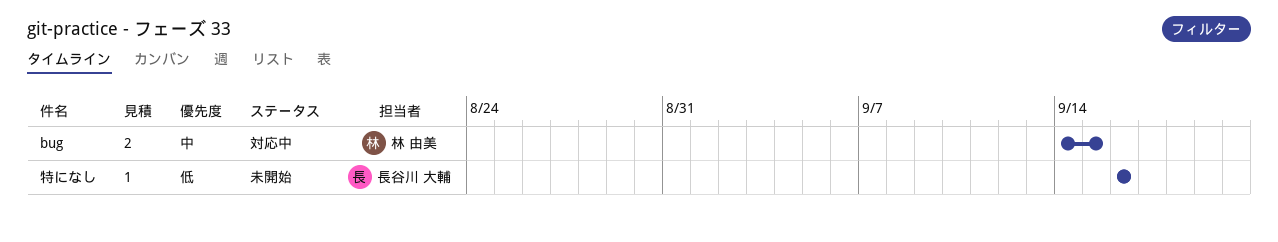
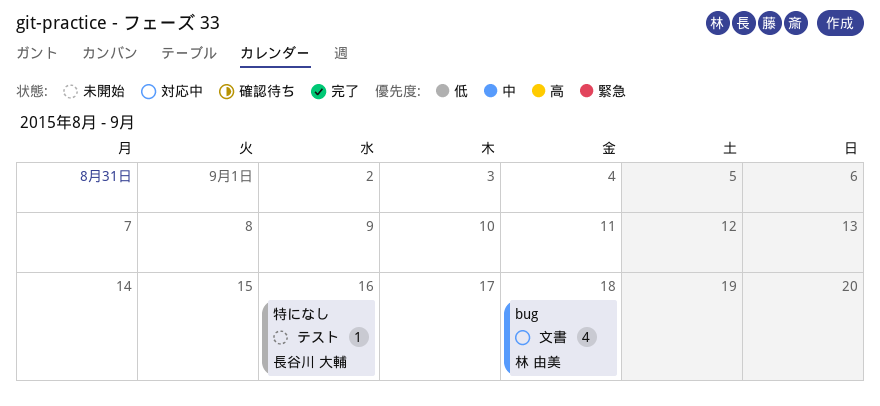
bug, estimate: 2 -> 4
bug, due: Sep 15 -> Sep 18

